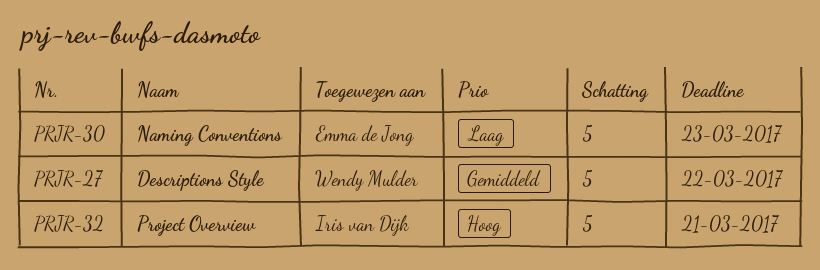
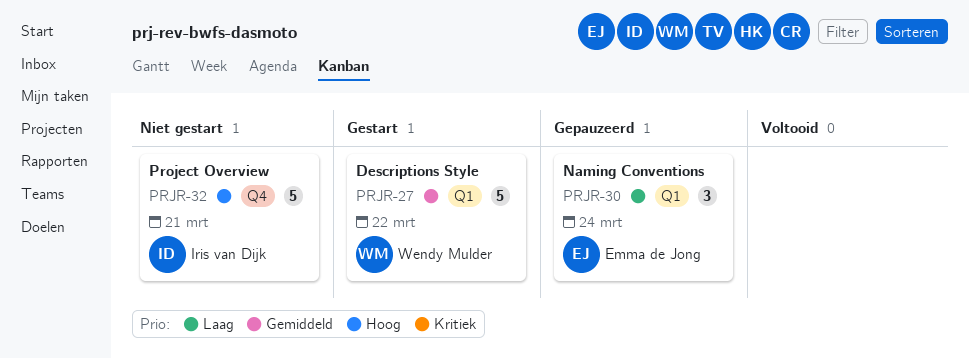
PRJR-30, estimate: 5 -> 3
PRJR-30, due: Mar 23 -> Mar 24

